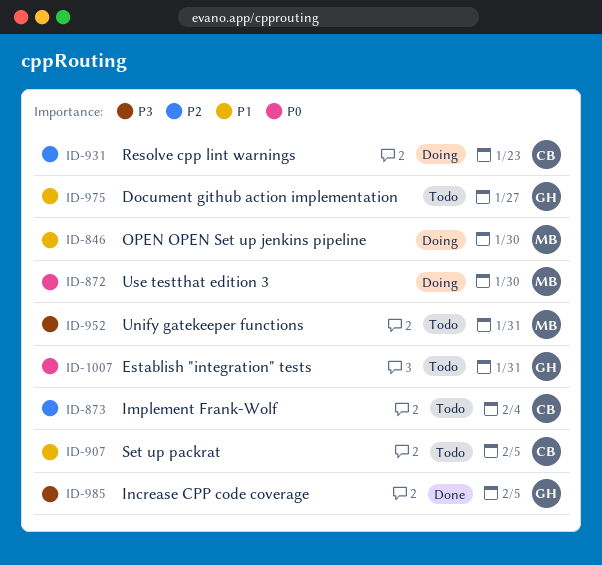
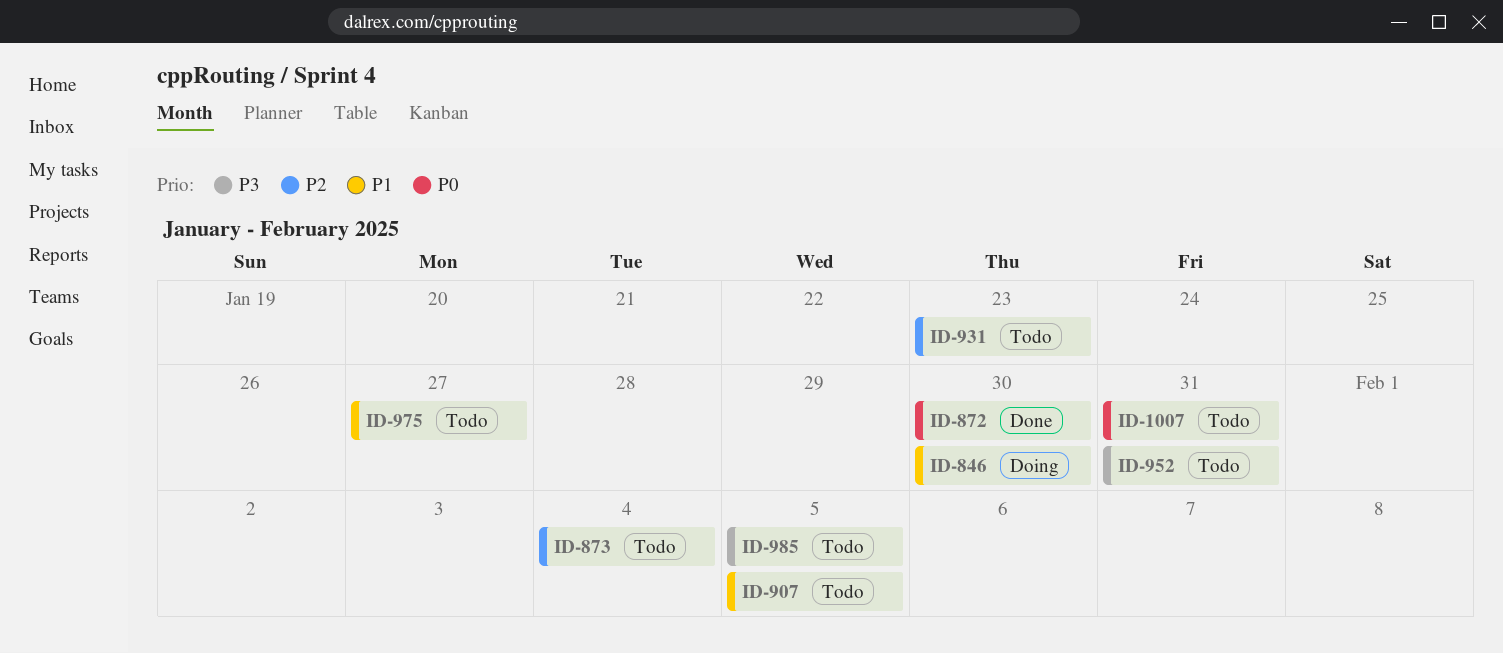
ID-872, status: Doing -> Done
ID-931, status: Doing -> Todo
ID-985, status: Done -> Todo

